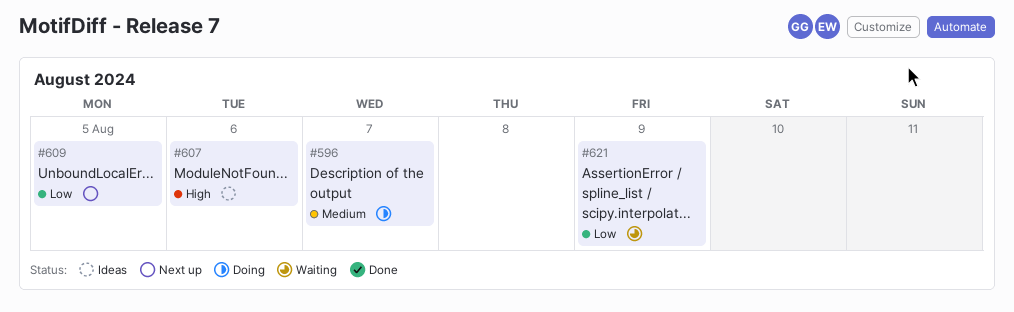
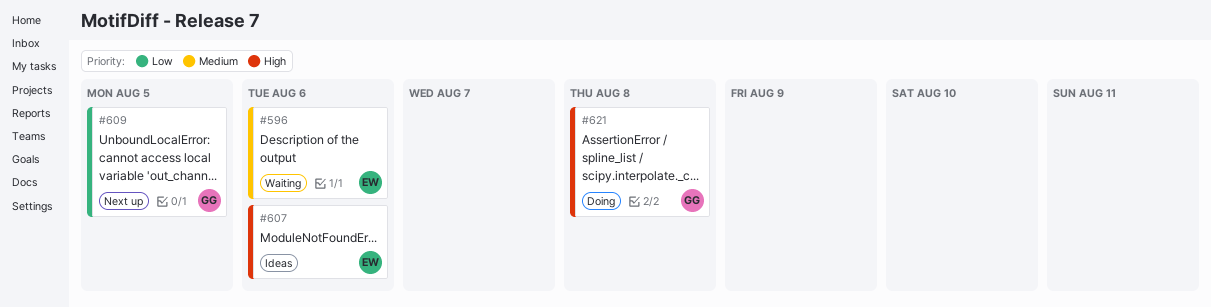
#596, status: Doing -> Waiting
#596, due: Aug 7 -> Aug 6
#621, status: Waiting -> Doing
#621, priority: Low -> High
#621, due: Aug 9 -> Aug 8

